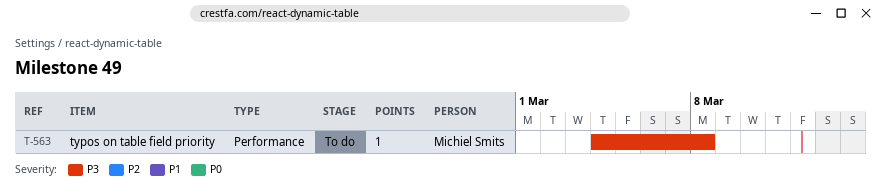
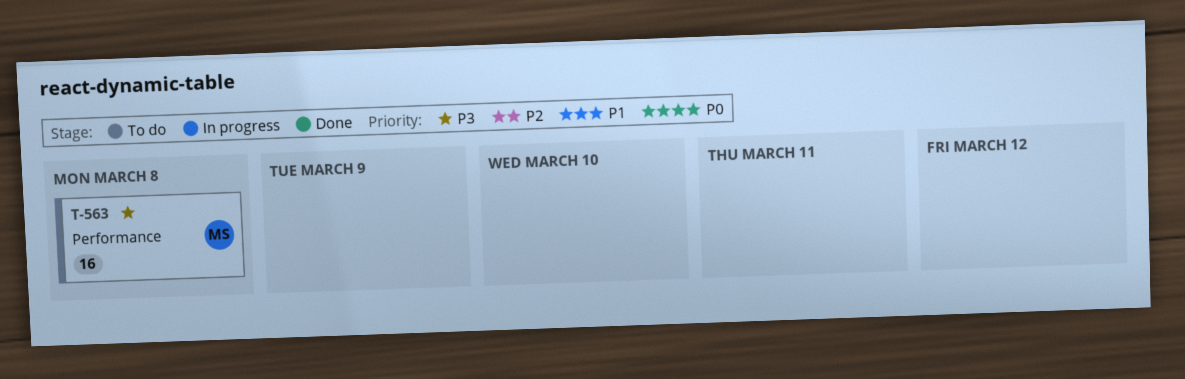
T-563, estimate: 1 -> 16

